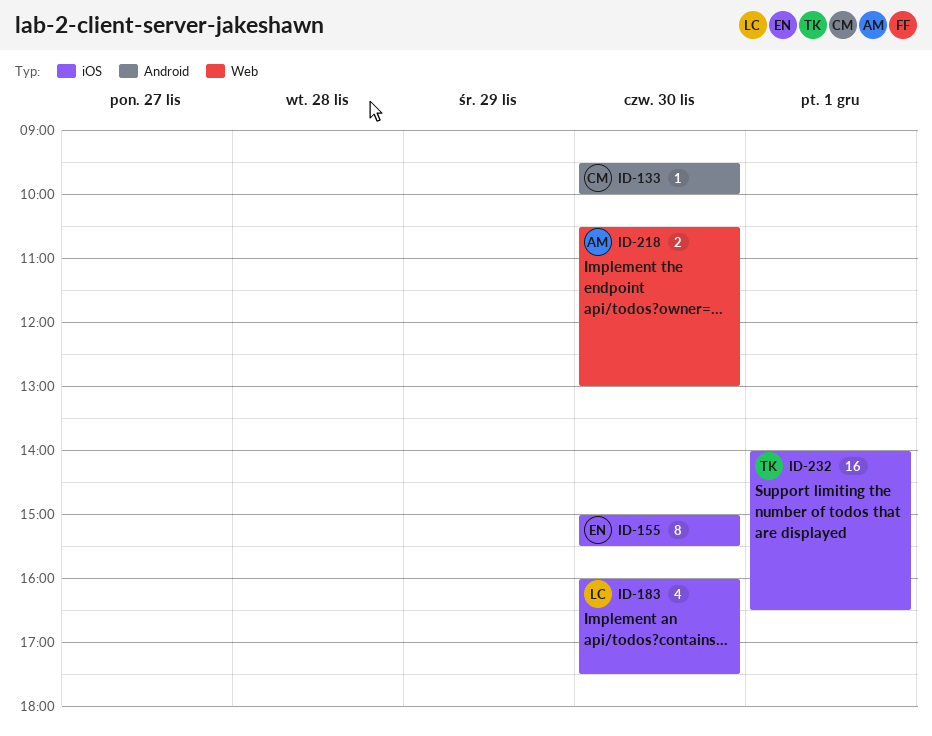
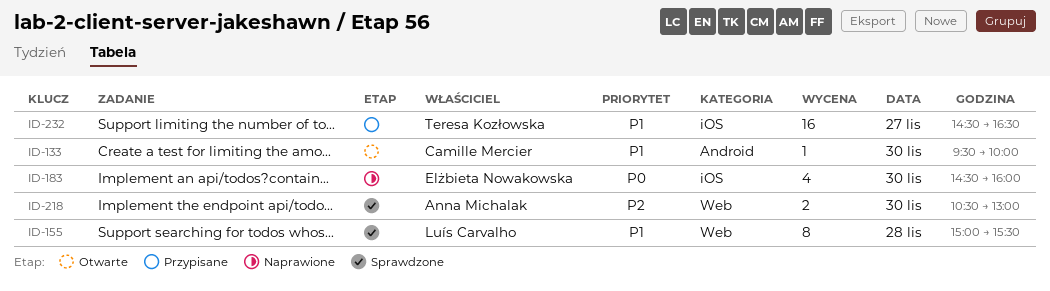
ID-155, owner: Elżbieta Nowakowska -> Luís Carvalho
ID-155, label: iOS -> Web
ID-155, day: Nov 30 -> Nov 28
ID-183, owner: Luís Carvalho -> Elżbieta Nowakowska
ID-183, begins: 16:00 -> 14:30
ID-183, ends: 17:30 -> 16:00
ID-232, day: Dec 1 -> Nov 27
ID-232, begins: 14:00 -> 14:30

